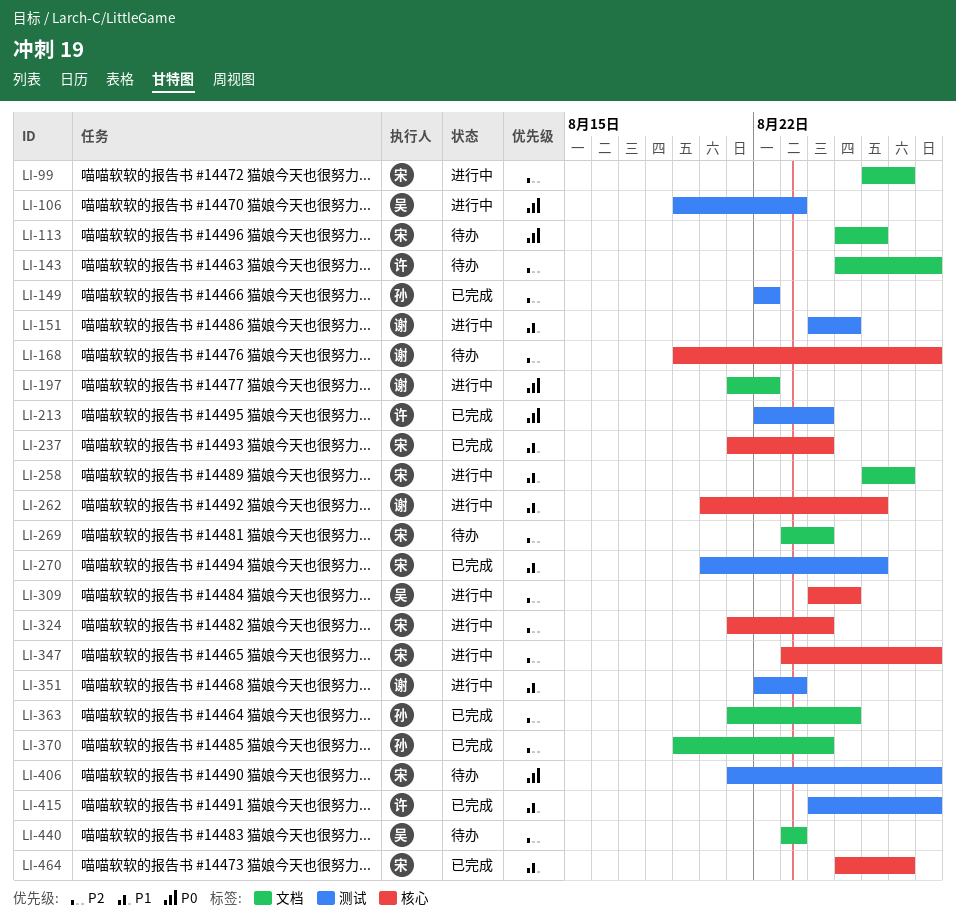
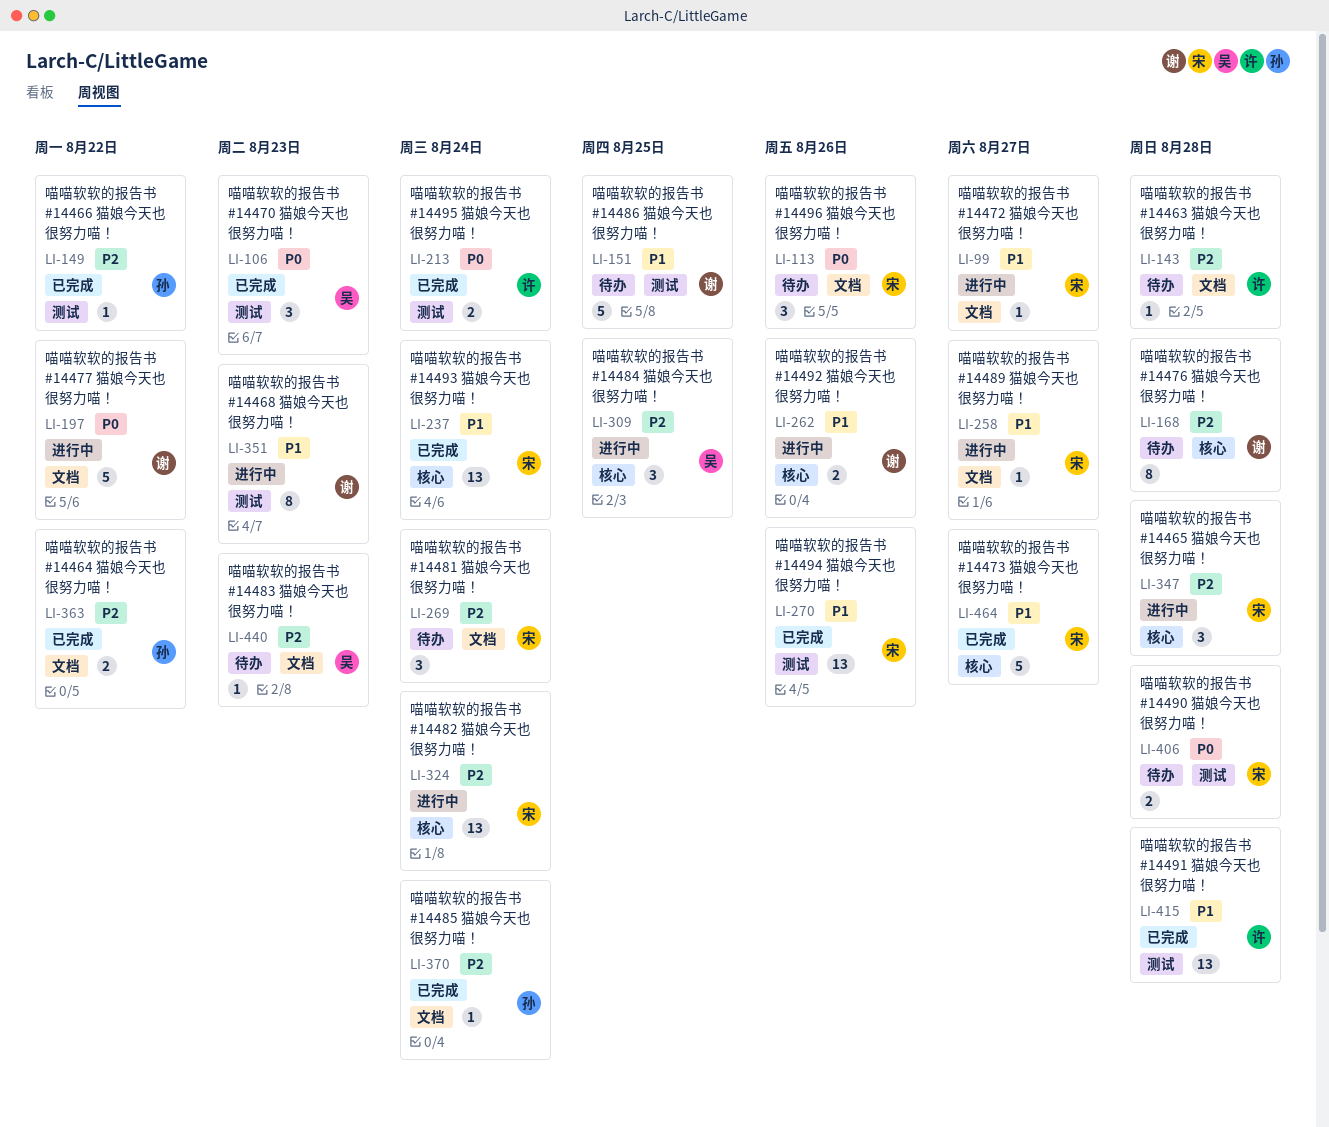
LI-99, priority: P2 -> P1
LI-106, status: 进行中 -> 已完成
LI-151, status: 进行中 -> 待办
LI-363, due: Aug 25 -> Aug 22

